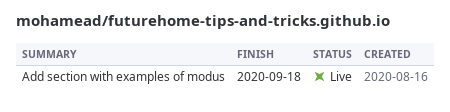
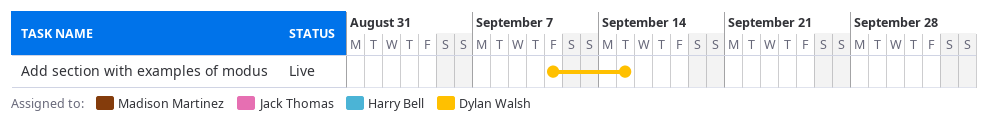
Add section with examples of modus, due: Sep 18 -> Sep 15

